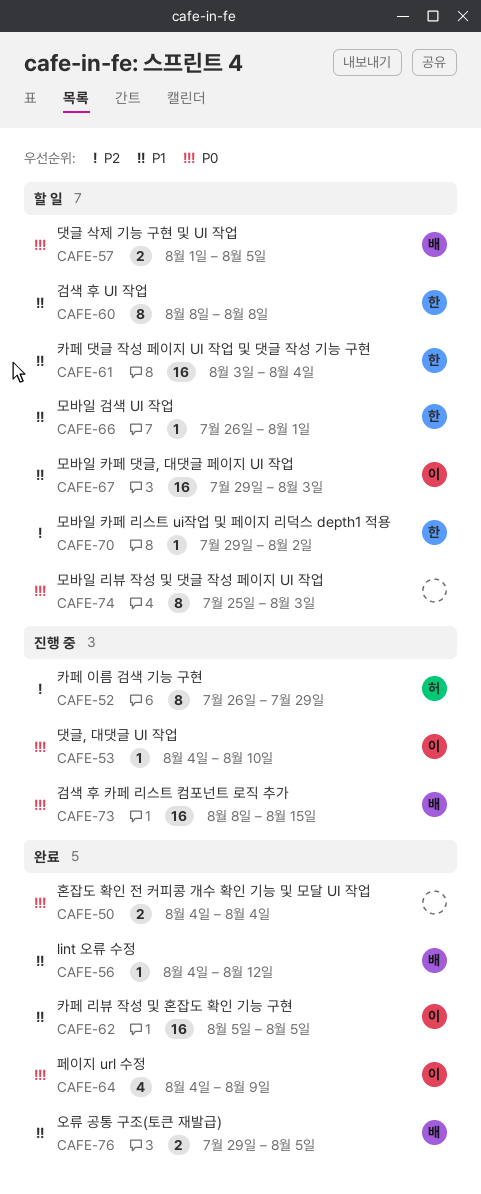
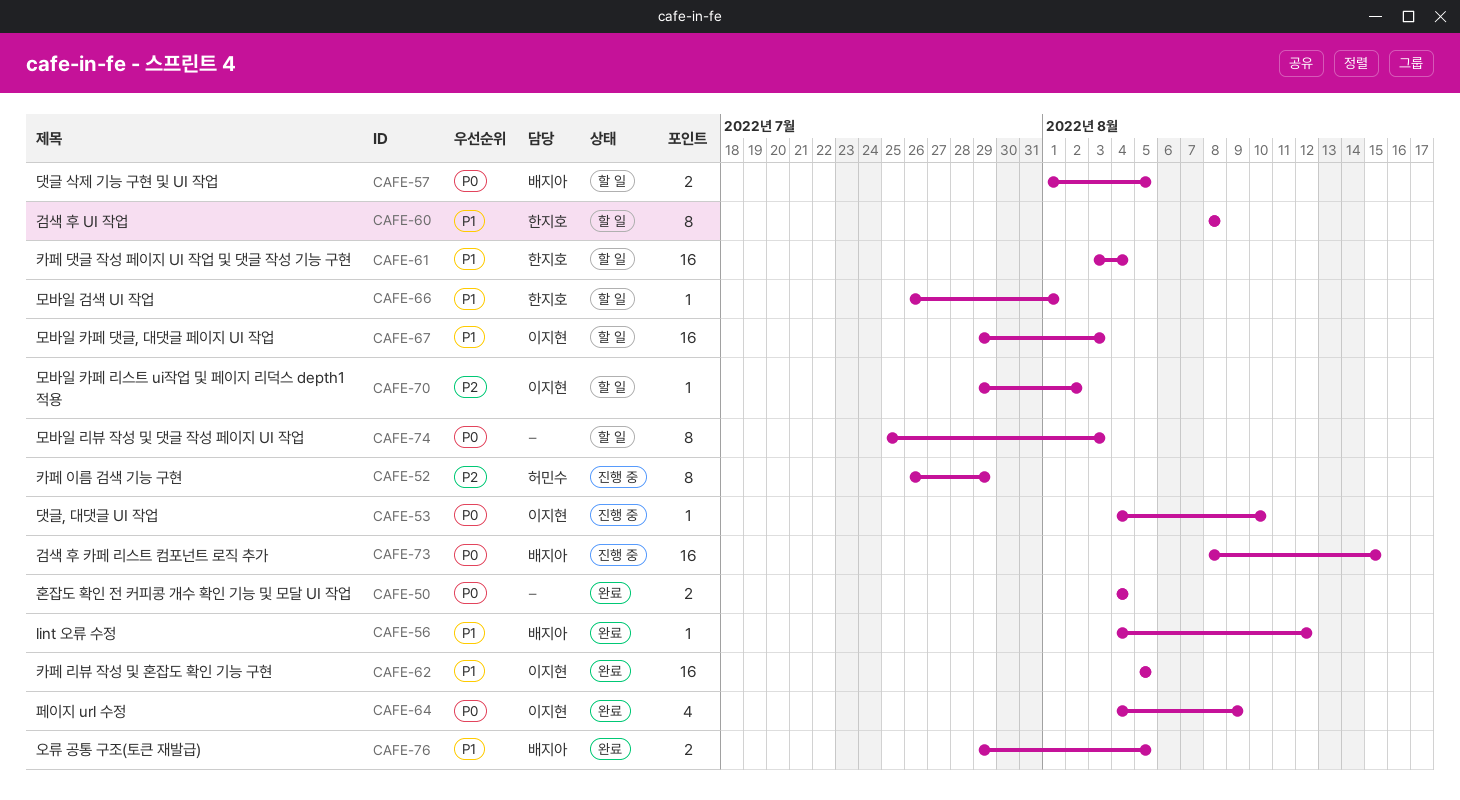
CAFE-70, owner: 한지호 -> 이지현

